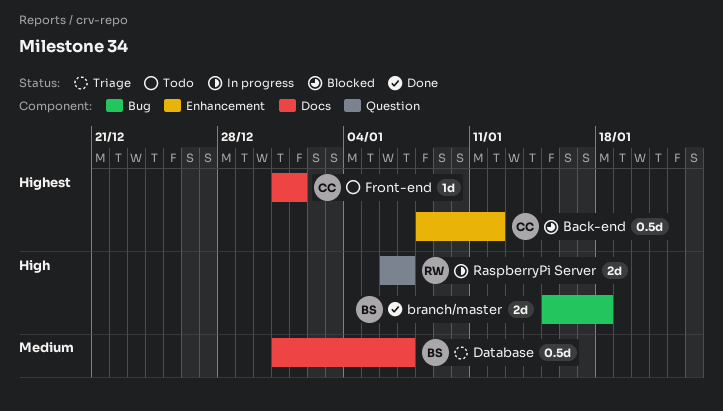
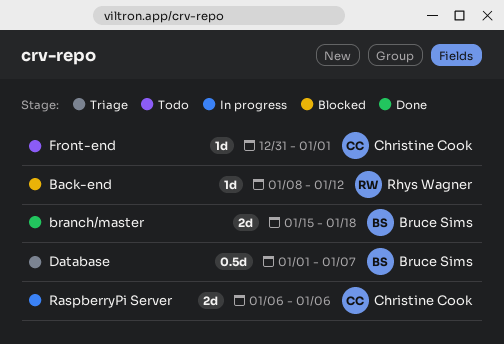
Back-end, owner: Christine Cook -> Rhys Wagner
Back-end, estimate: 0.5d -> 1d
Database, start: Dec 31 -> Jan 1
RaspberryPi Server, owner: Rhys Wagner -> Christine Cook
RaspberryPi Server, due: Jan 7 -> Jan 6

